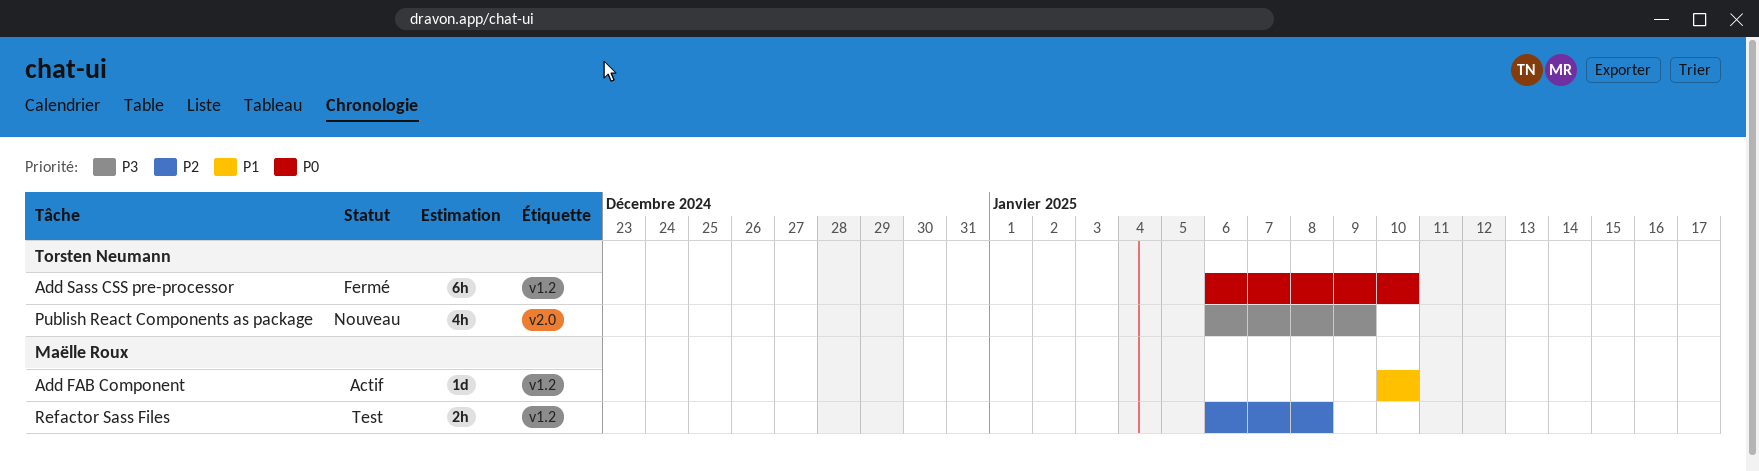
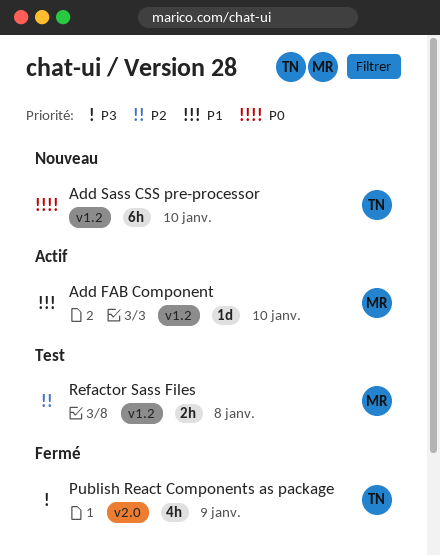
Add Sass CSS pre-processor, status: Fermé -> Nouveau
Publish React Components as package, status: Nouveau -> Fermé

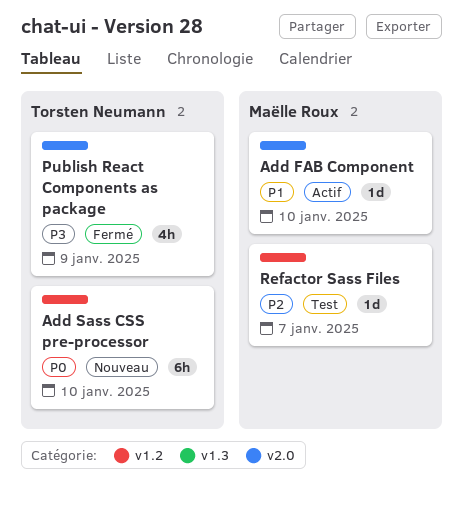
Add FAB Component, label: v1.2 -> v2.0
Refactor Sass Files, estimate: 2h -> 1d
Refactor Sass Files, due: Jan 8 -> Jan 7

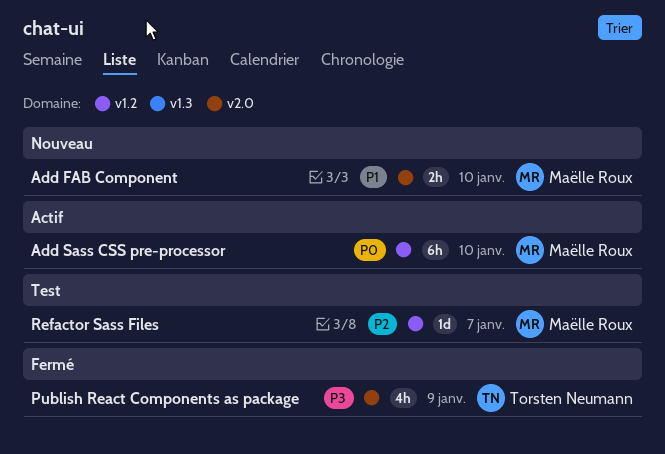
Add FAB Component, status: Actif -> Nouveau
Add FAB Component, estimate: 1d -> 2h
Add Sass CSS pre-processor, status: Nouveau -> Actif
Add Sass CSS pre-processor, owner: Torsten Neumann -> Maëlle Roux

